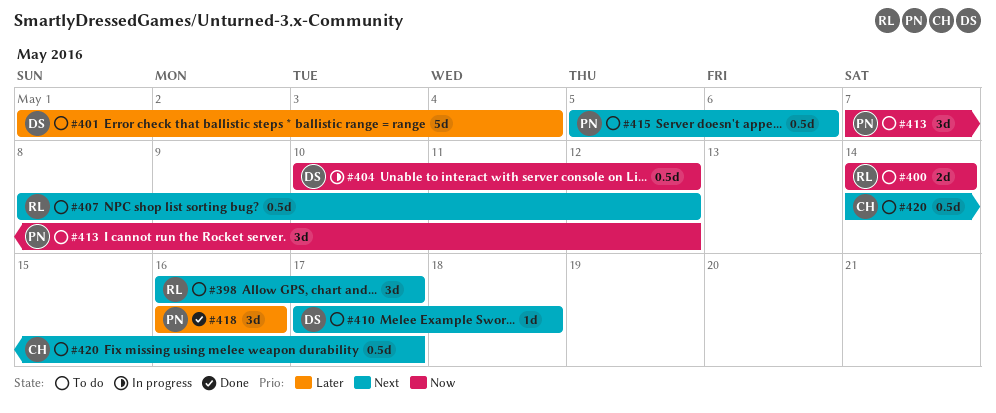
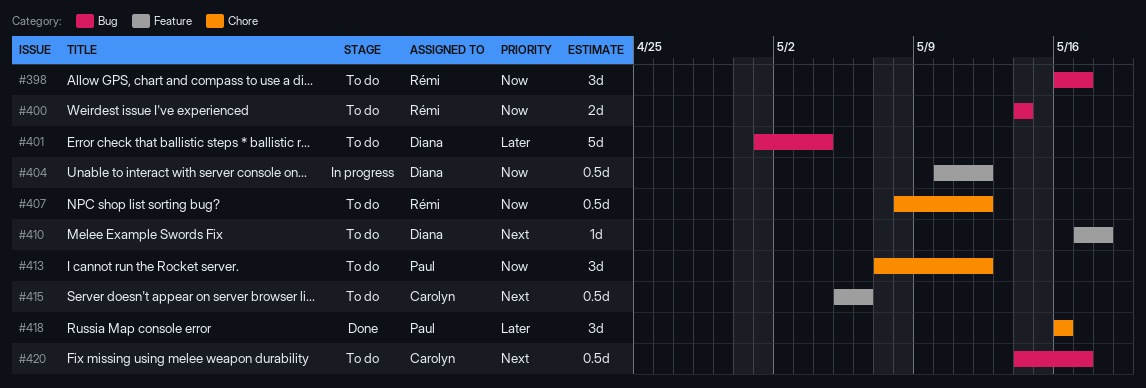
#398, priority: Next -> Now
#407, priority: Next -> Now
#415, owner: Paul -> Carolyn

